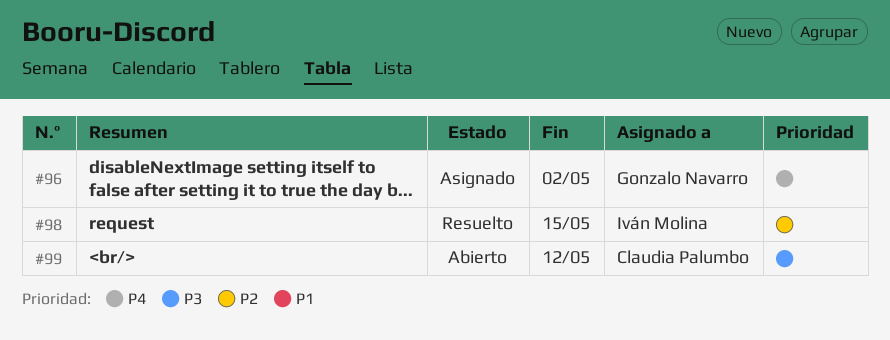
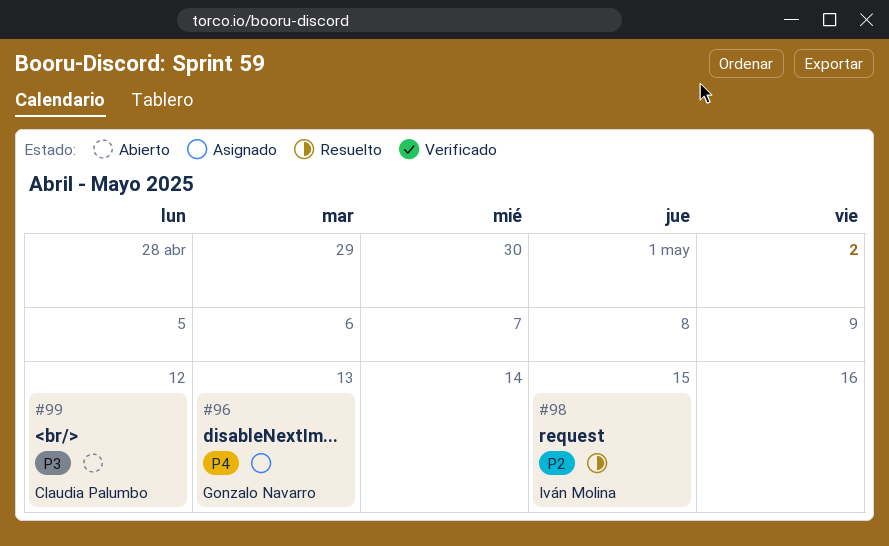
#96, due: May 2 -> May 13

